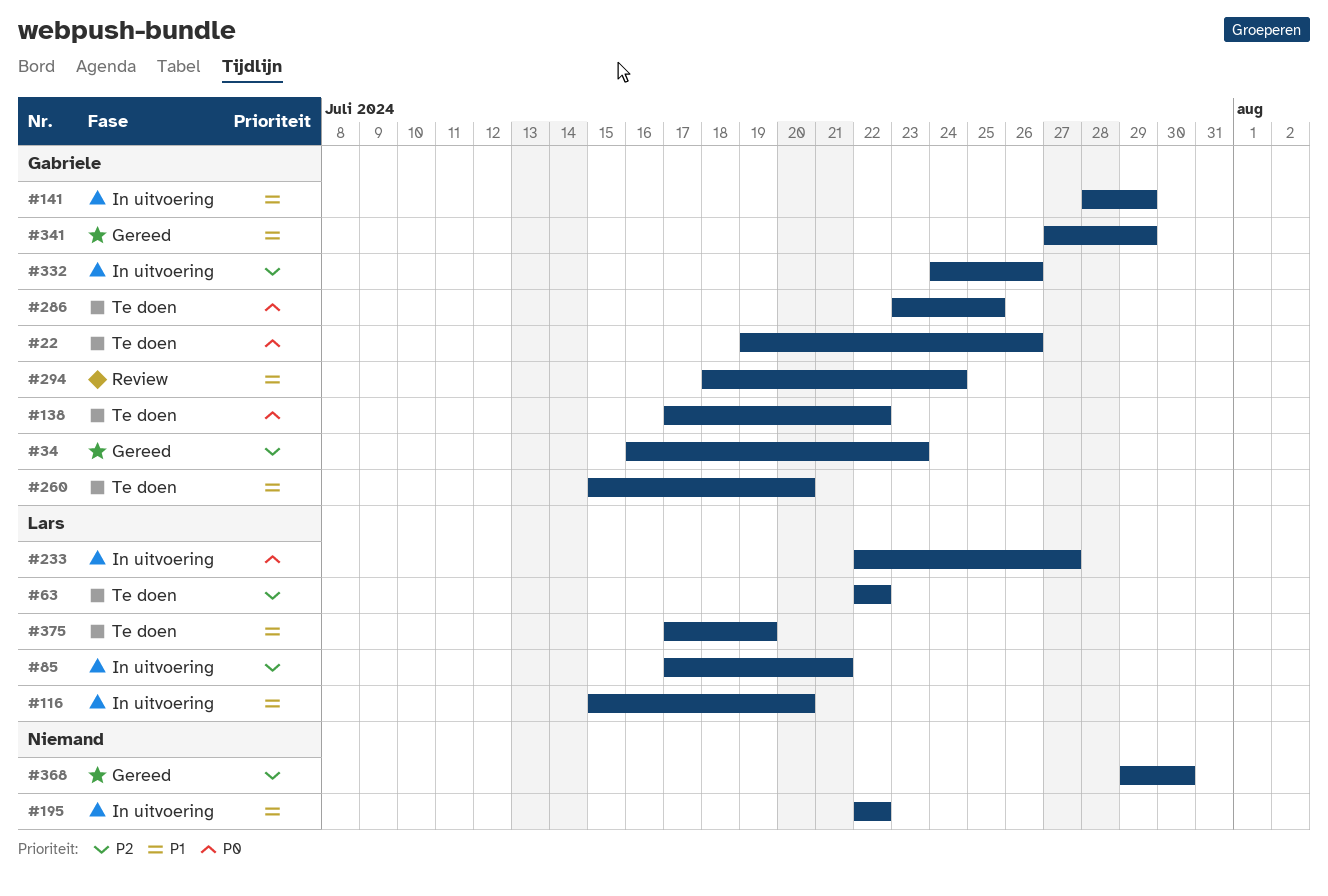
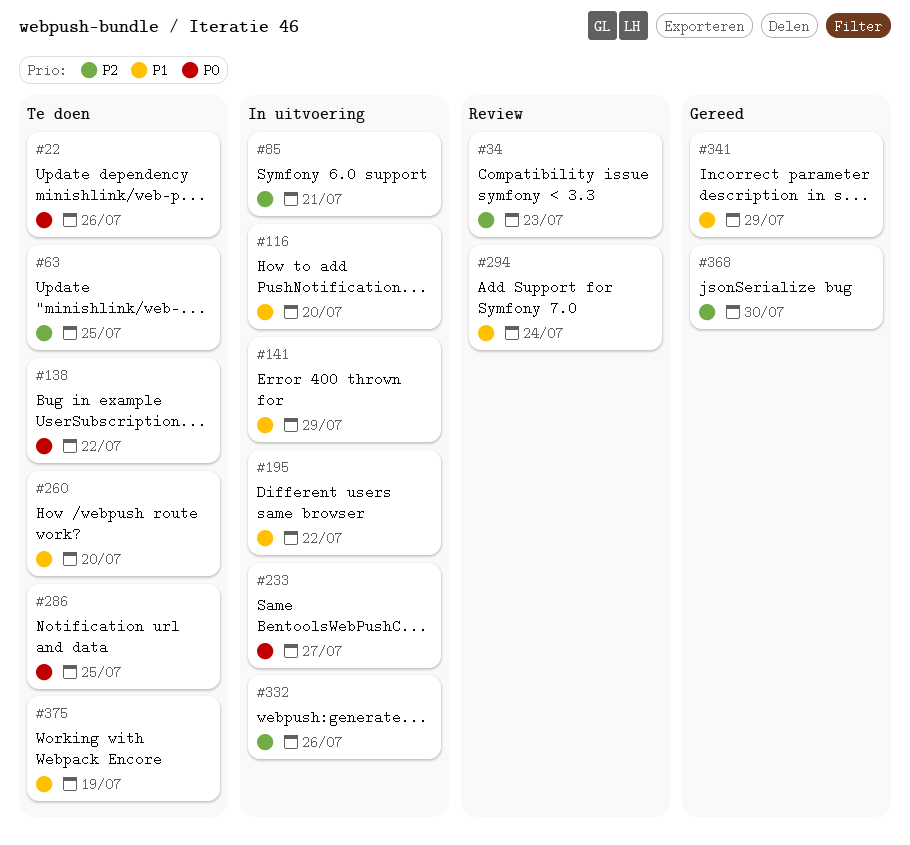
#34, status: Gereed -> Review
#63, due: Jul 22 -> Jul 25

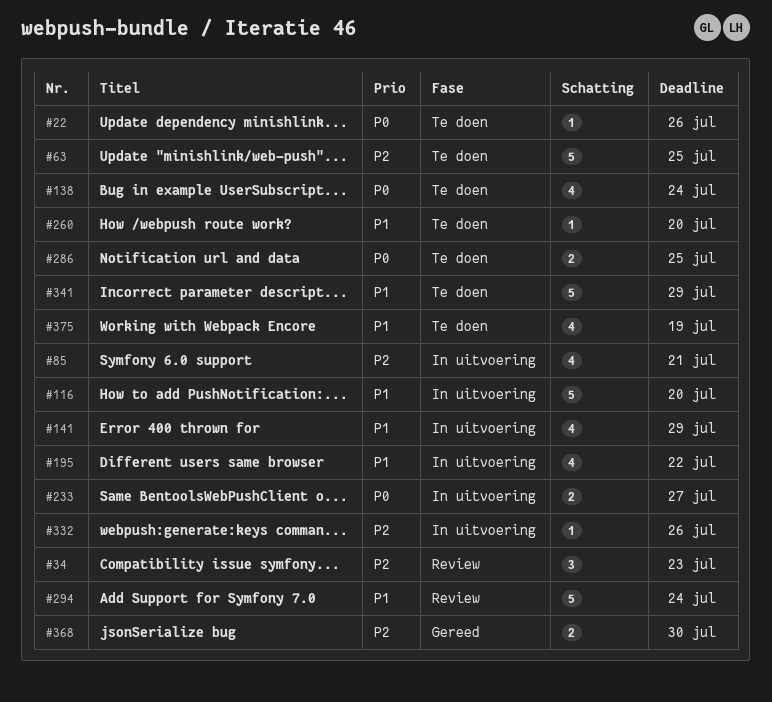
#138, due: Jul 22 -> Jul 24
#341, status: Gereed -> Te doen

